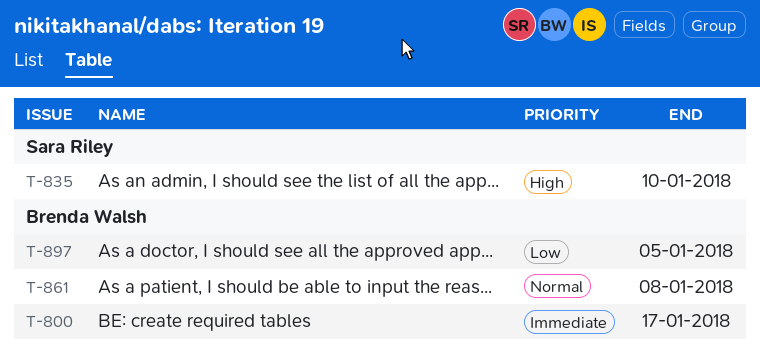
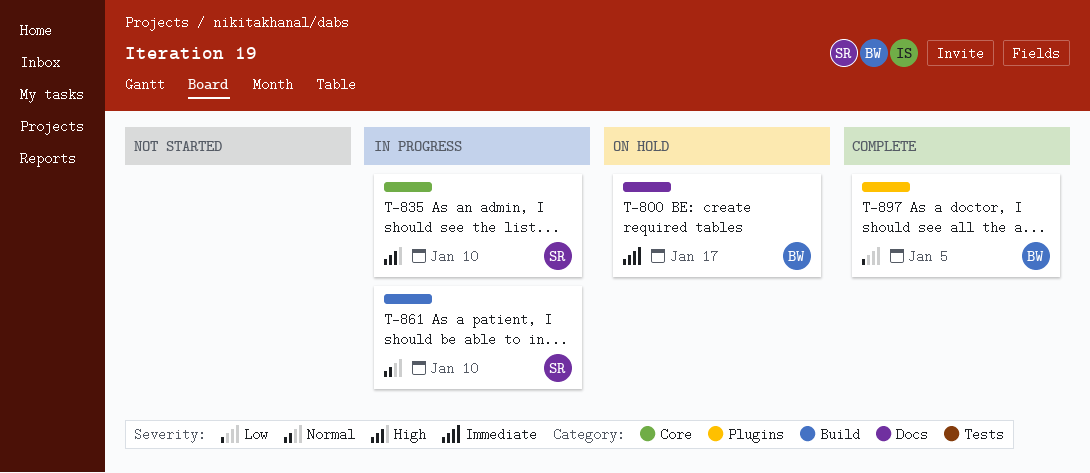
T-861, owner: Brenda Walsh -> Sara Riley
T-861, due: Jan 8 -> Jan 10

